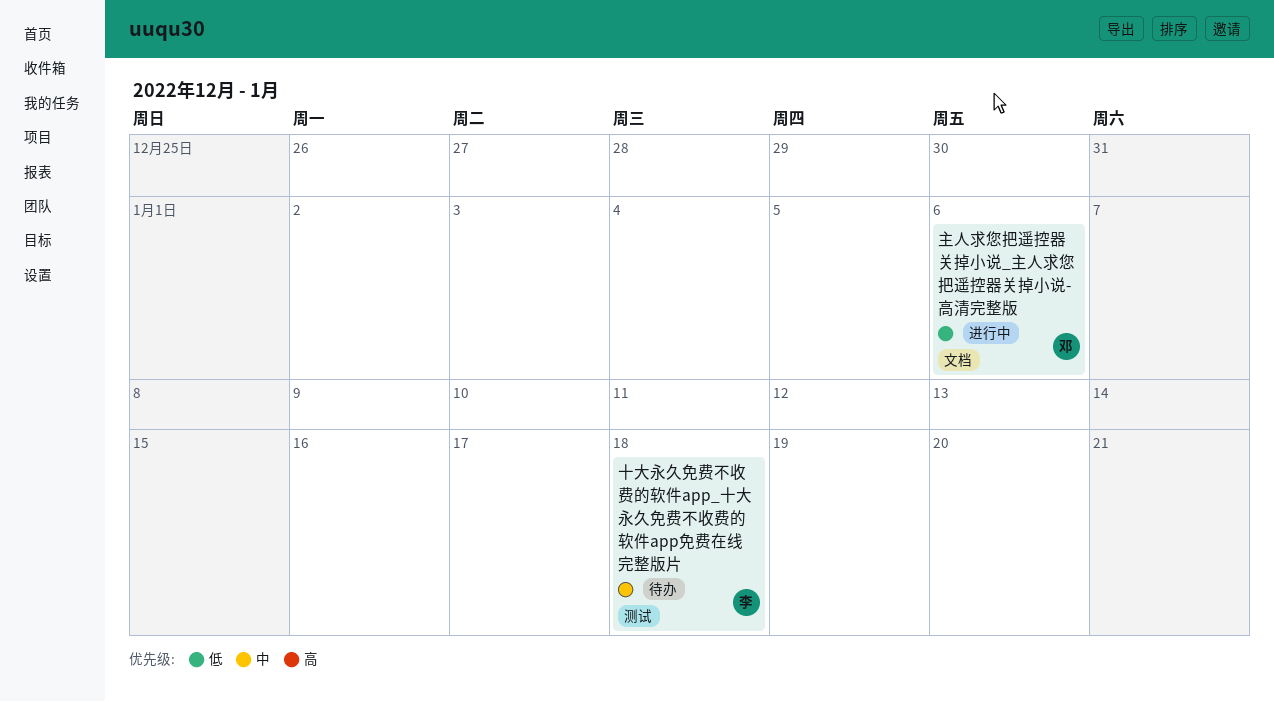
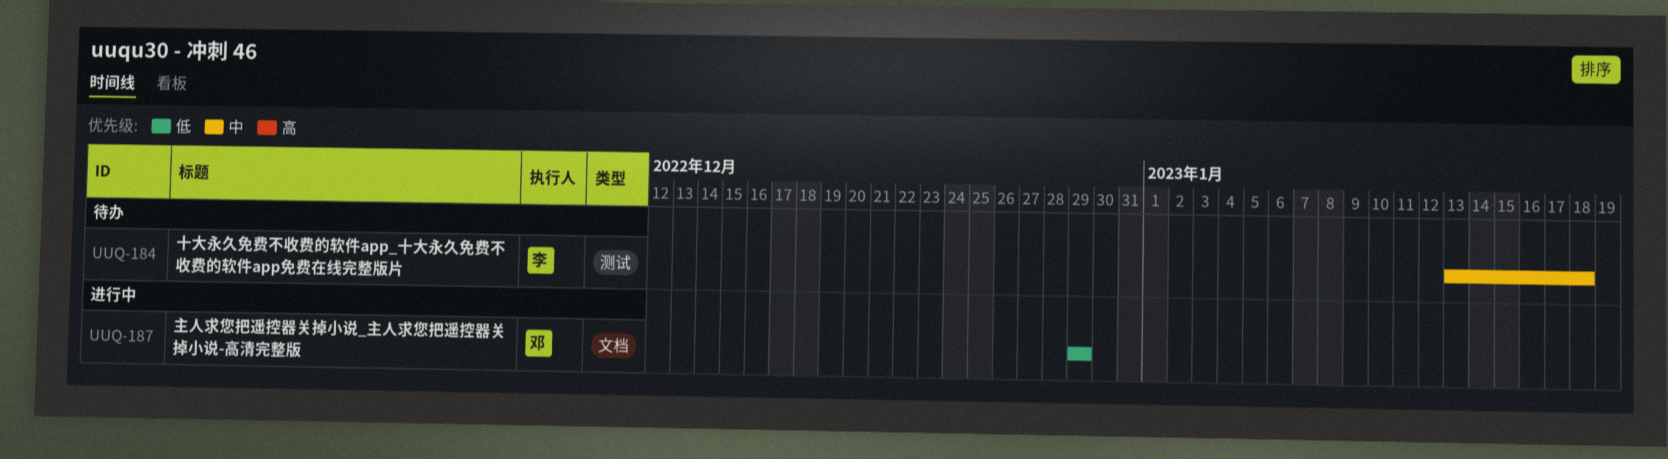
主人求您把遥控器关掉小说_主人求您把遥控器关掉小说-高清完整版, due: Jan 6 -> Dec 29

